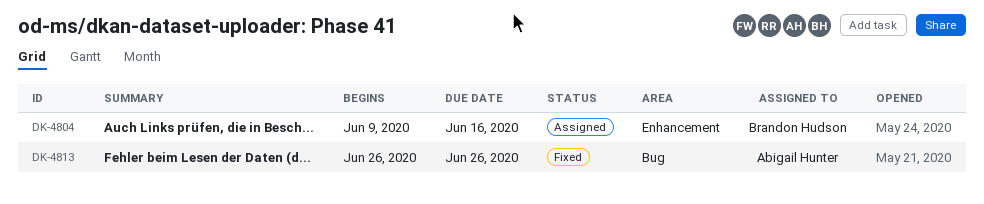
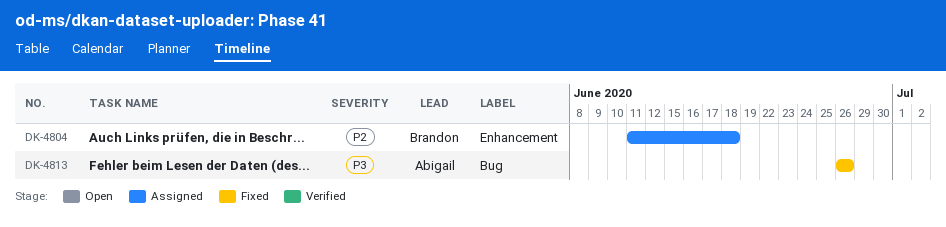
DK-4804, start: Jun 9 -> Jun 11
DK-4804, due: Jun 16 -> Jun 18

